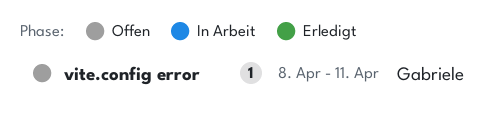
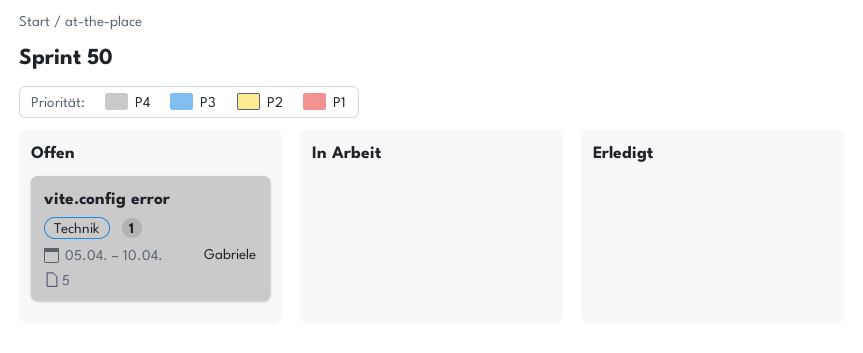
vite.config error, start: Apr 8 -> Apr 5
vite.config error, due: Apr 11 -> Apr 10

